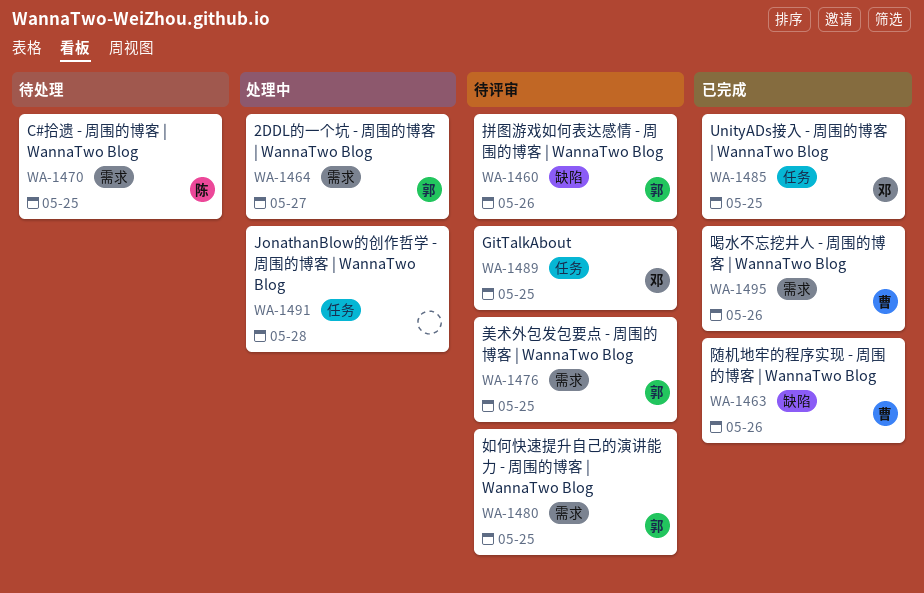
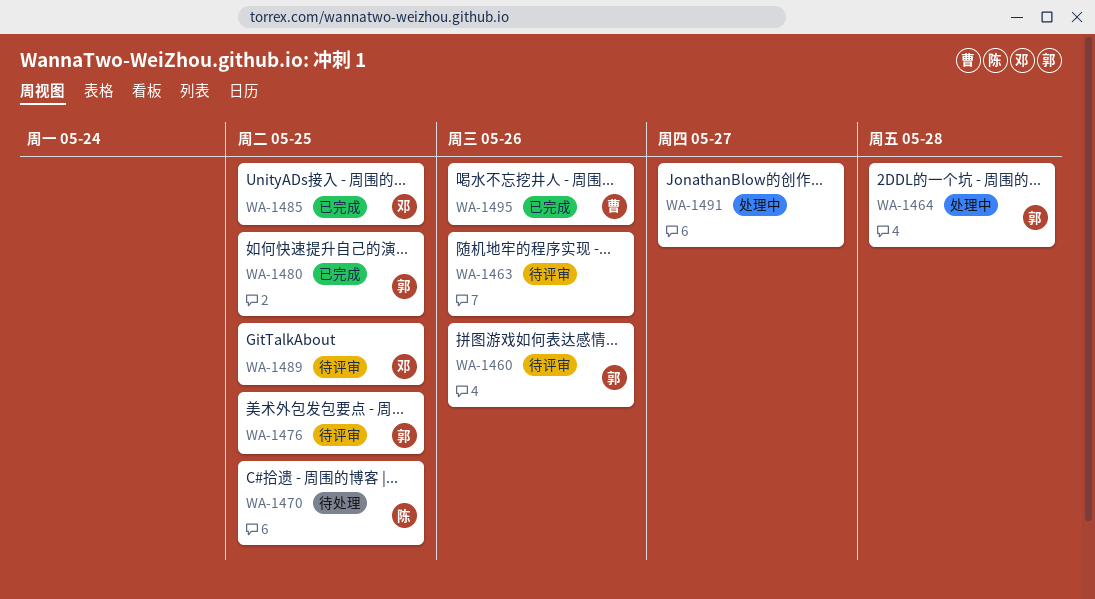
WA-1463, status: 已完成 -> 待评审
WA-1463, owner: 曹 -> none
WA-1464, due: May 27 -> May 28
WA-1480, status: 待评审 -> 已完成
WA-1491, due: May 28 -> May 27

